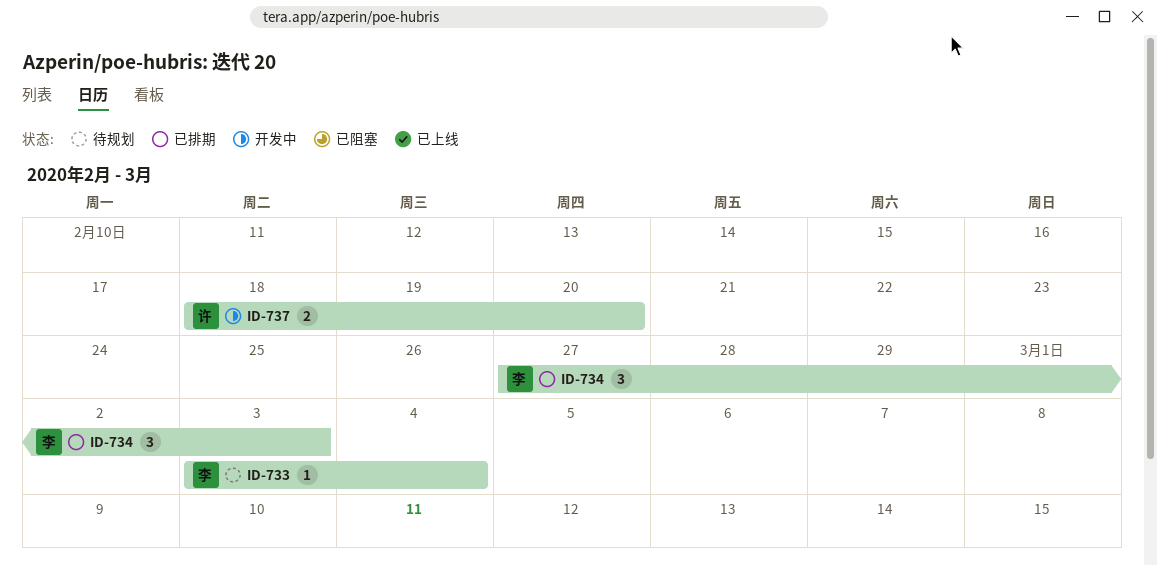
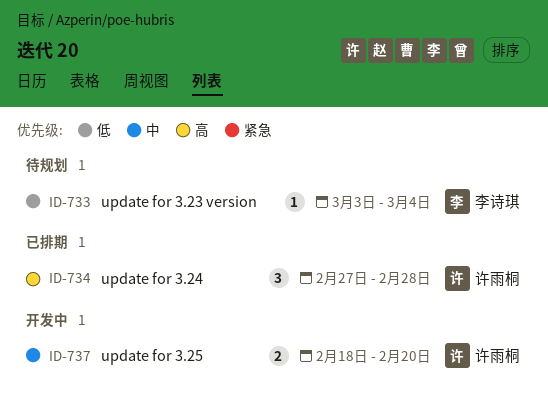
ID-734, owner: 李诗琪 -> 许雨桐
ID-734, due: Mar 3 -> Feb 28

